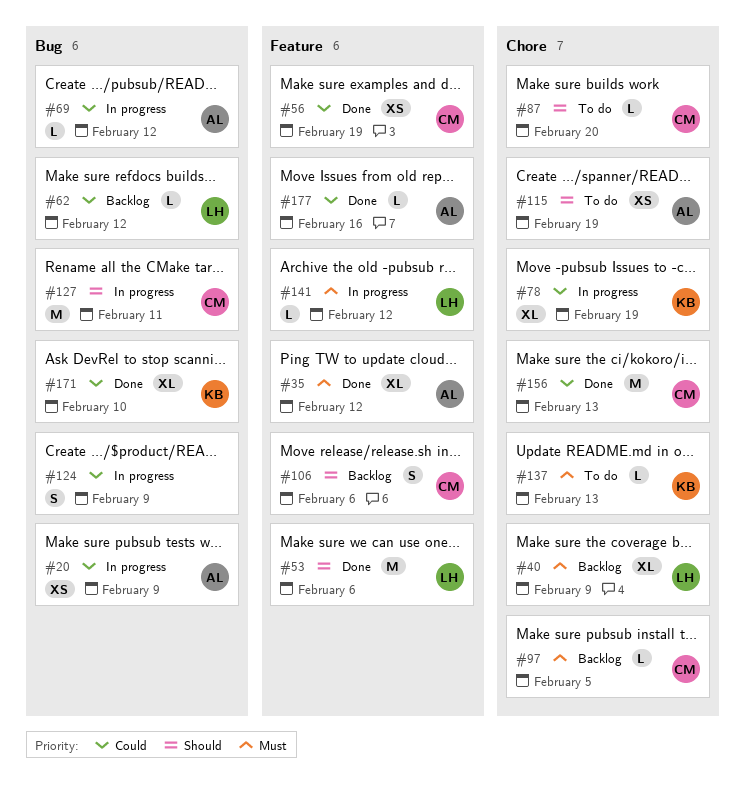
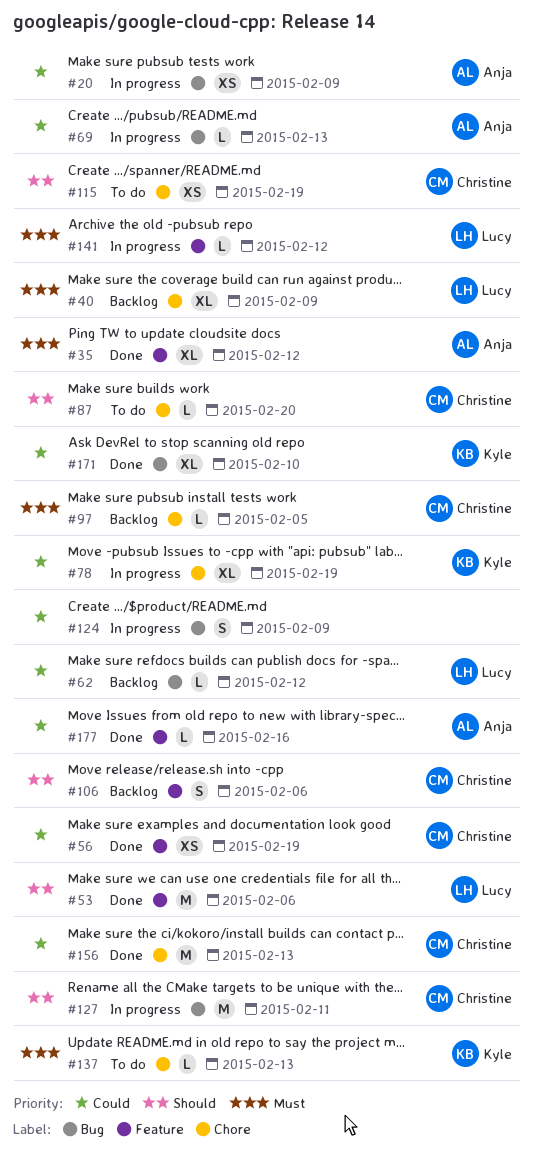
#69, due: Feb 12 -> Feb 13
#115, owner: Anja -> Christine

